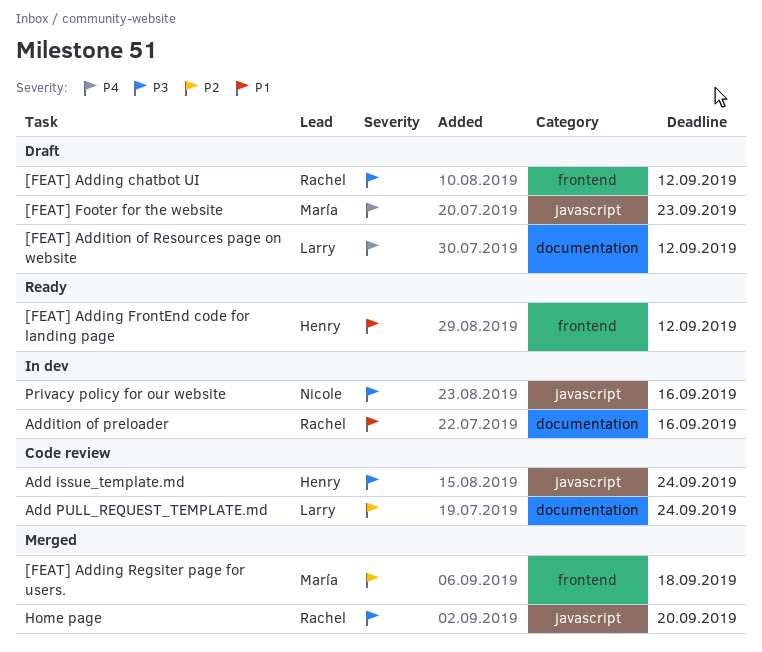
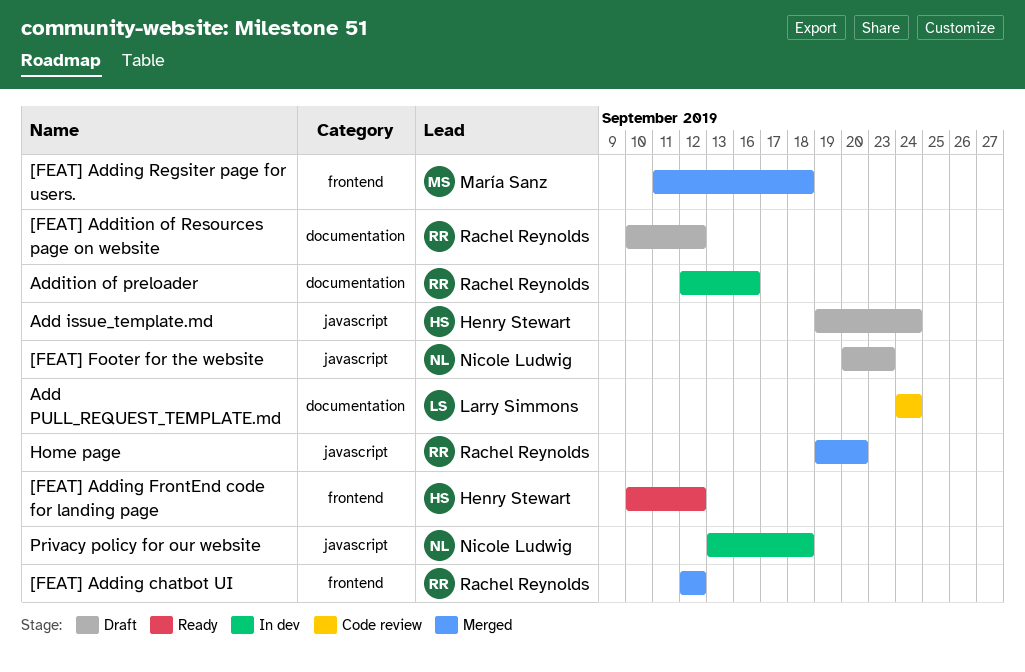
[FEAT] Adding chatbot UI, status: Draft -> Merged
[FEAT] Addition of Resources page on website, owner: Larry Simmons -> Rachel Reynolds
[FEAT] Footer for the website, owner: María Sanz -> Nicole Ludwig
Add issue_template.md, status: Code review -> Draft
Privacy policy for our website, due: Sep 16 -> Sep 18

